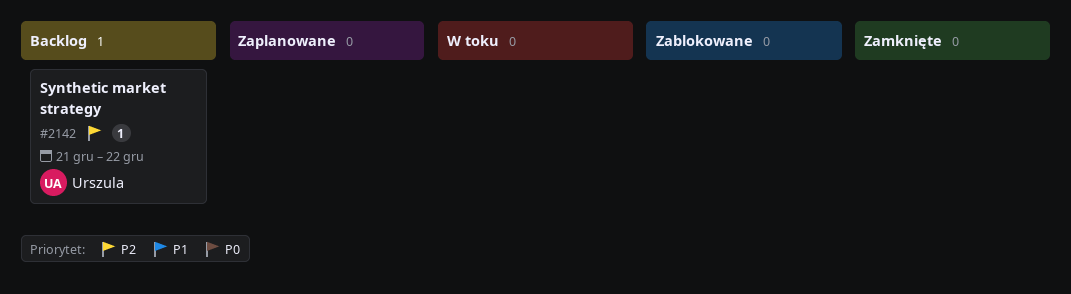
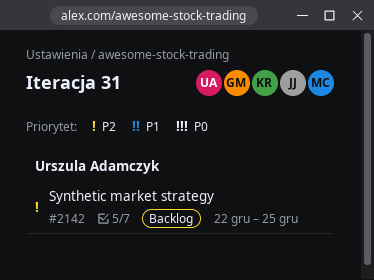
#2142, start: Dec 21 -> Dec 22
#2142, due: Dec 22 -> Dec 25

